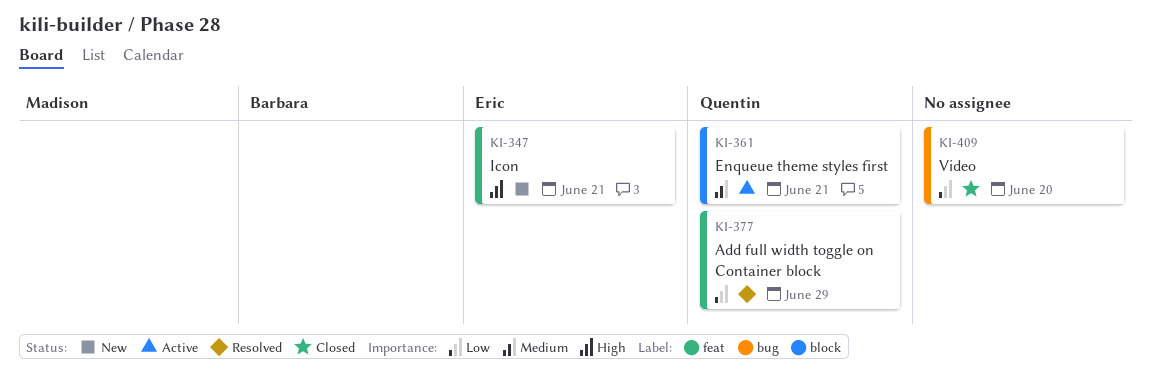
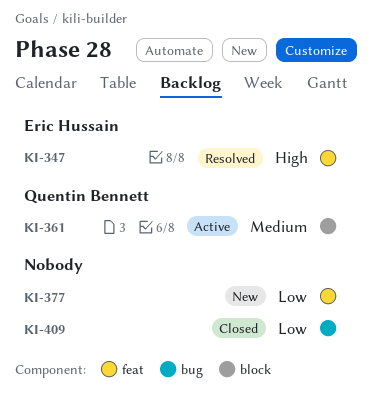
KI-347, status: New -> Resolved
KI-377, status: Resolved -> New
KI-377, owner: Quentin Bennett -> none

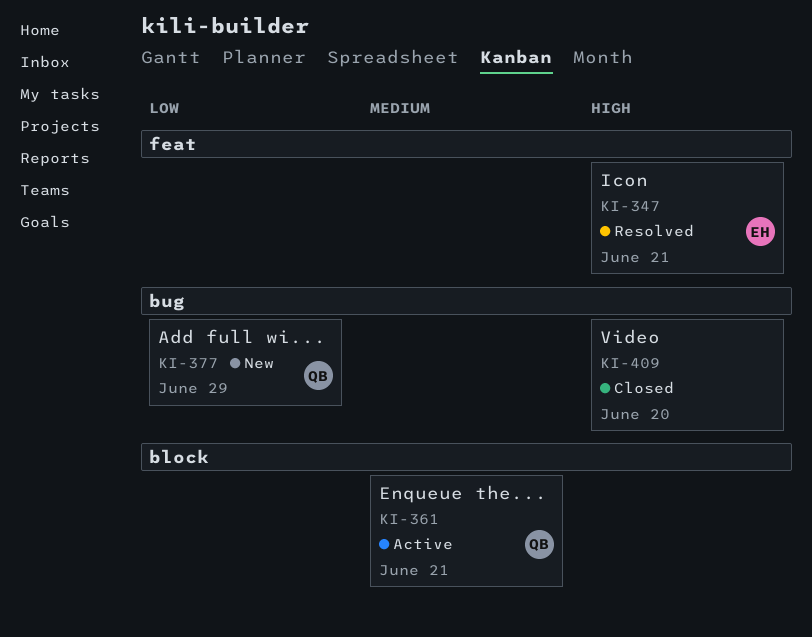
KI-377, owner: none -> Quentin Bennett
KI-377, label: feat -> bug
KI-409, priority: Low -> High

